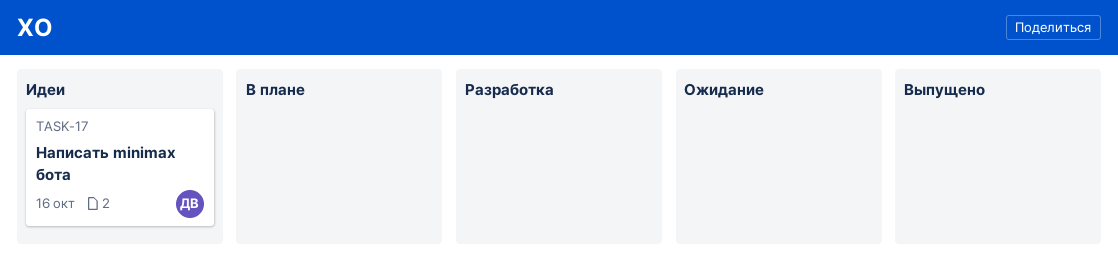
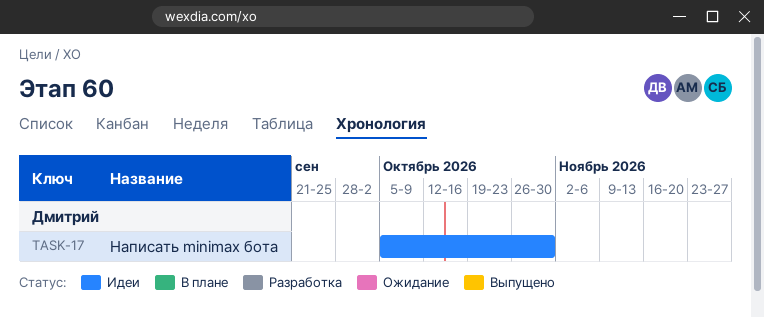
TASK-17, due: Oct 16 -> Oct 30

